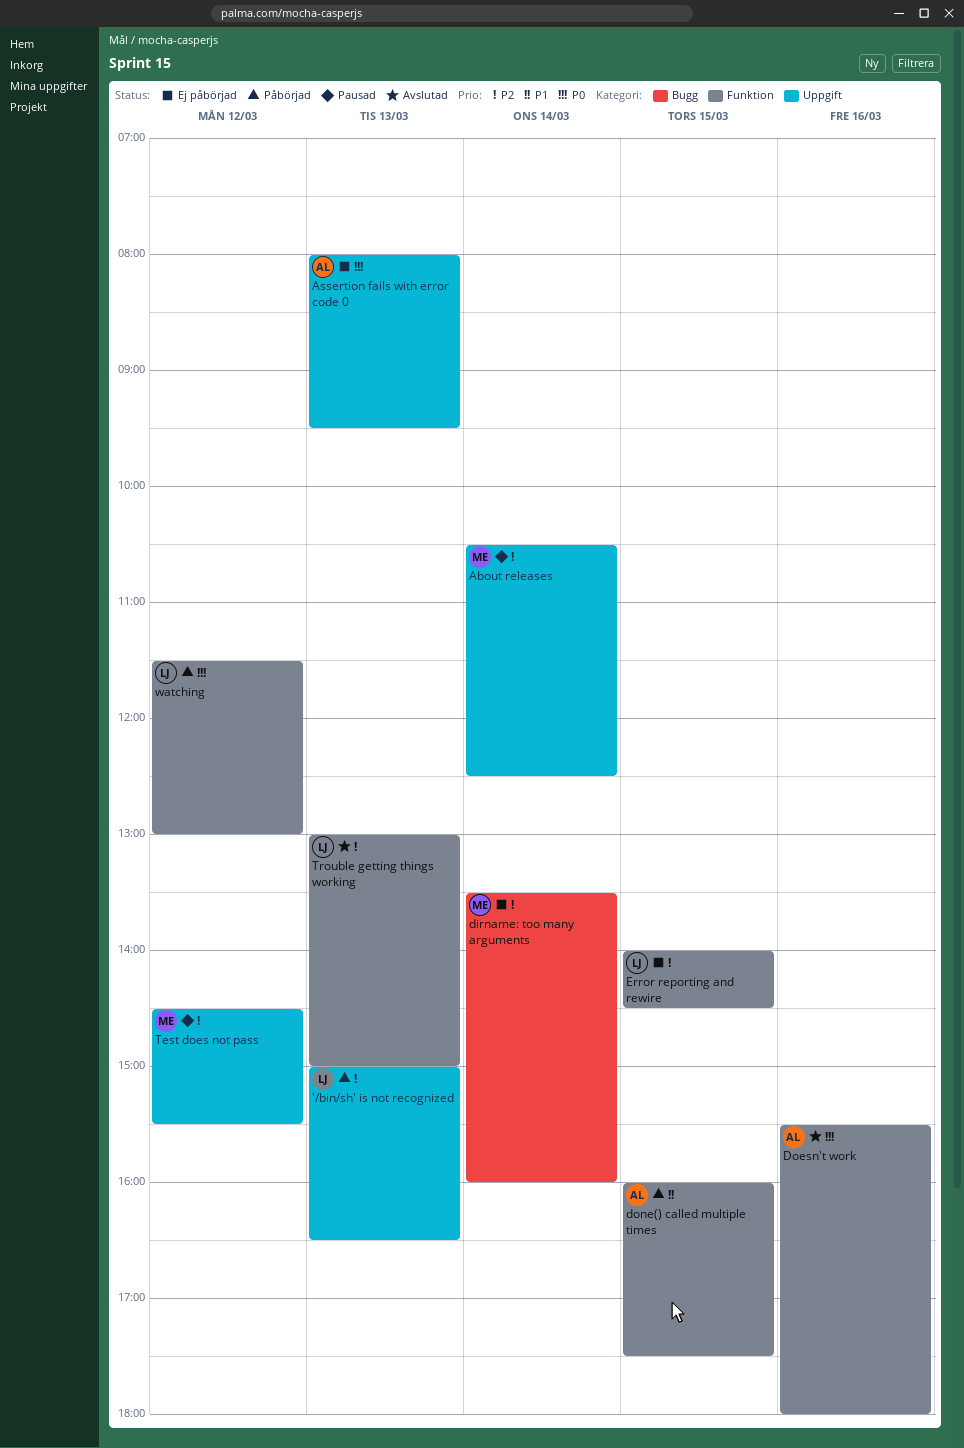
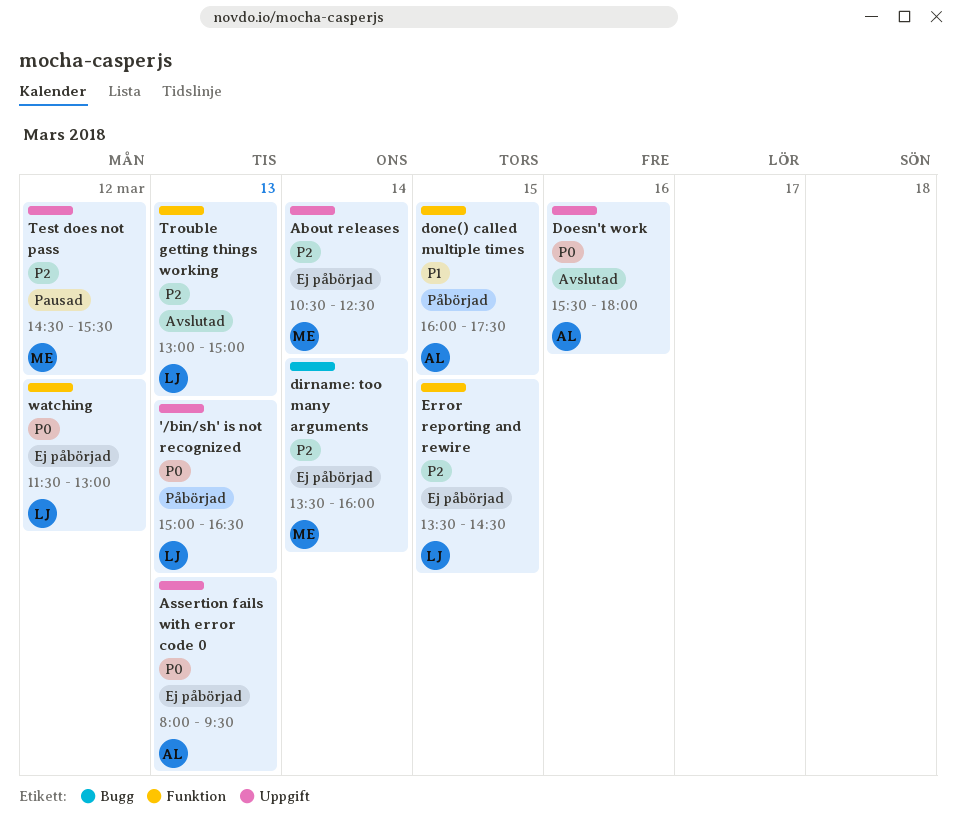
'/bin/sh' is not recognized, priority: P2 -> P0
About releases, status: Pausad -> Ej påbörjad
Doesn't work, label: Funktion -> Uppgift
Error reporting and rewire, begins: 14:00 -> 13:30
watching, status: Påbörjad -> Ej påbörjad

